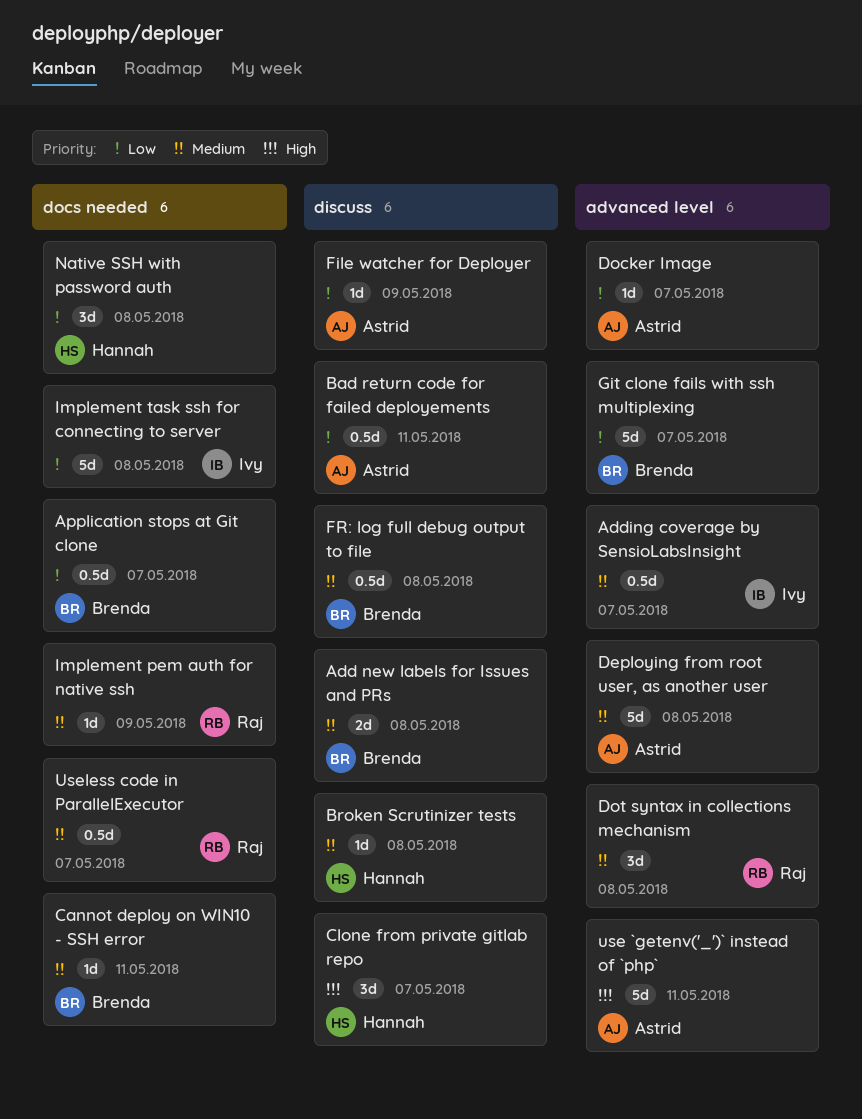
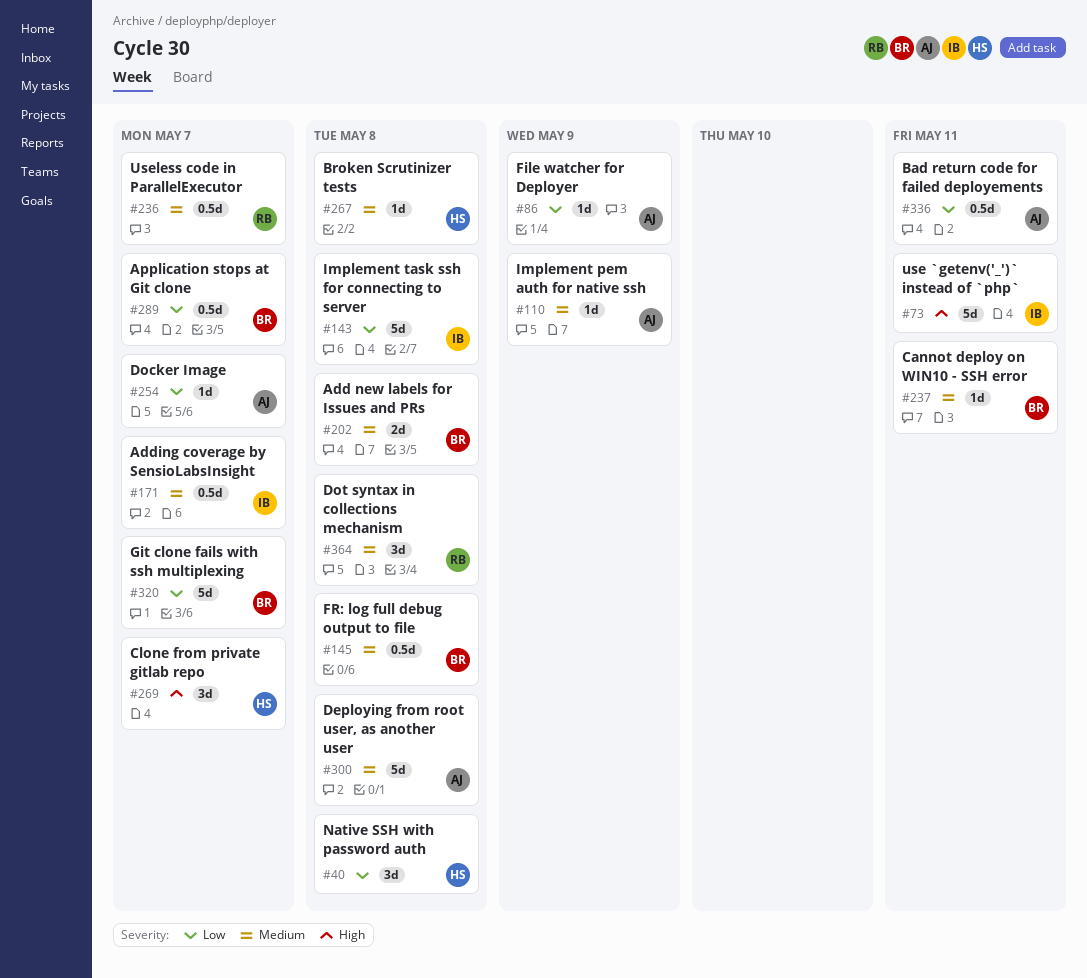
Implement pem auth for native ssh, owner: Raj -> Astrid
use `getenv('_')` instead of `php`, owner: Astrid -> Ivy

